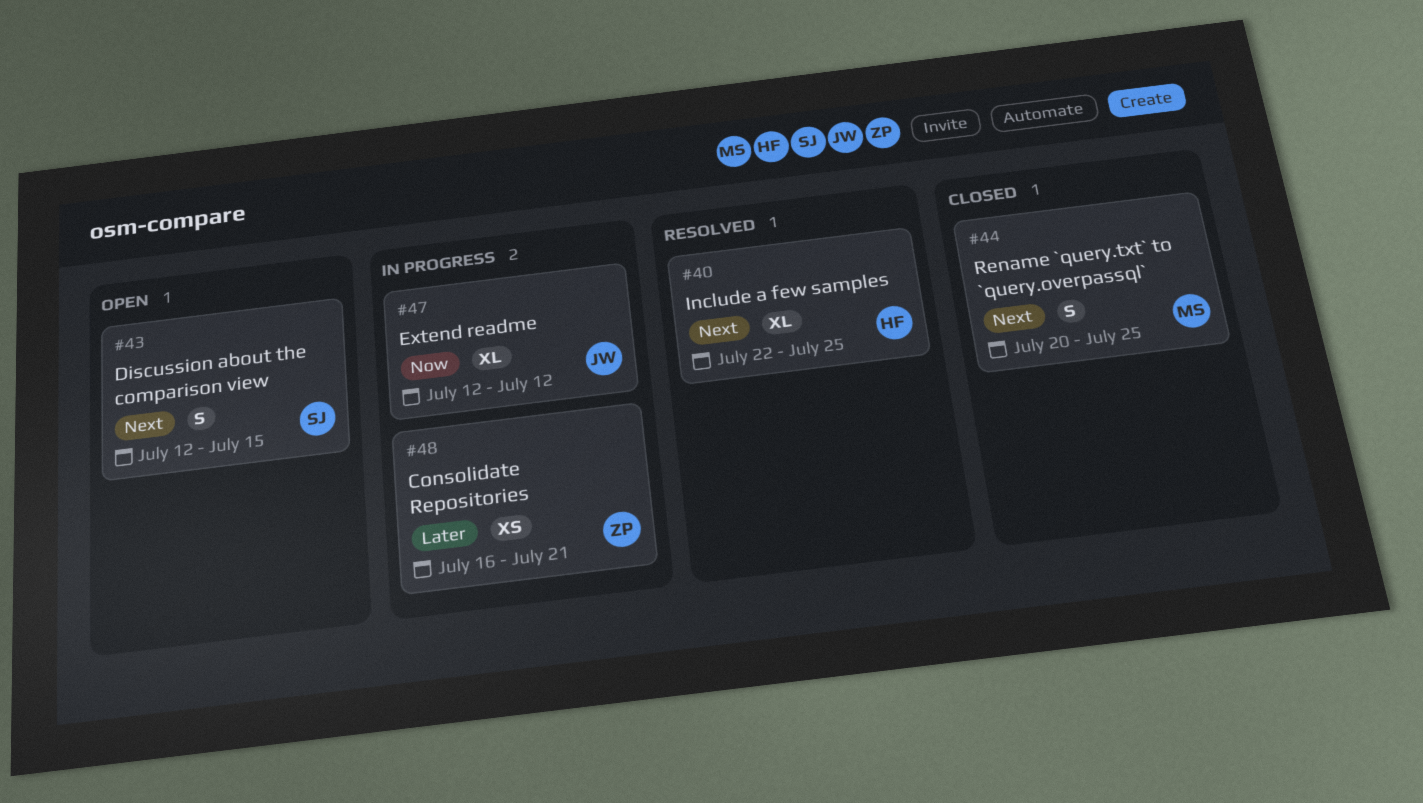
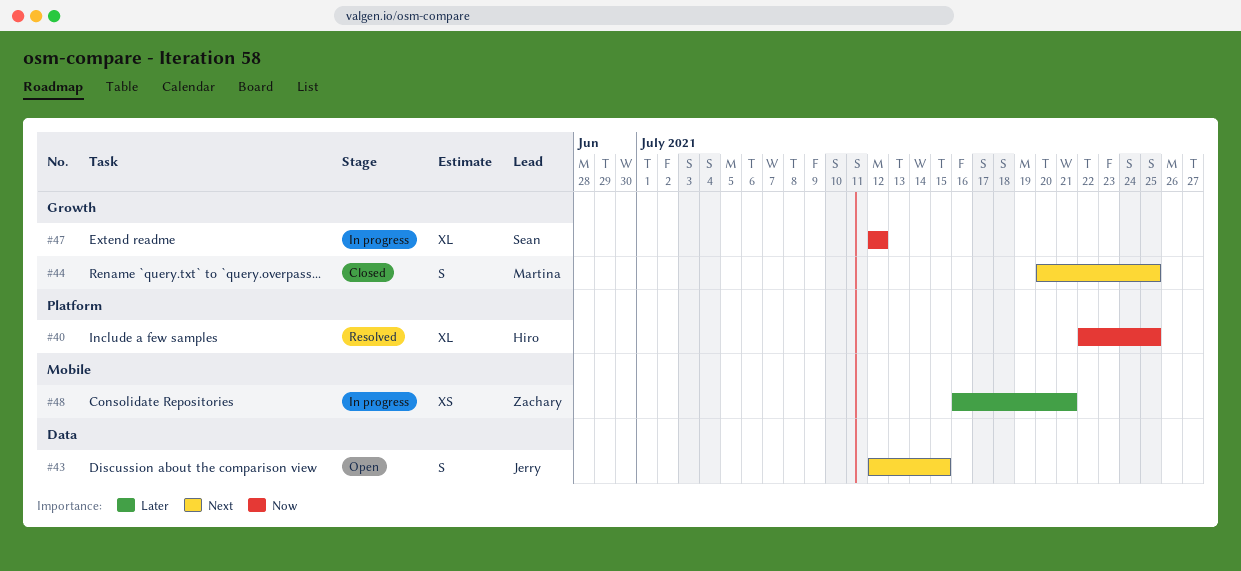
#40, priority: Next -> Now
#43, owner: Sean -> Jerry
#47, owner: Jerry -> Sean

